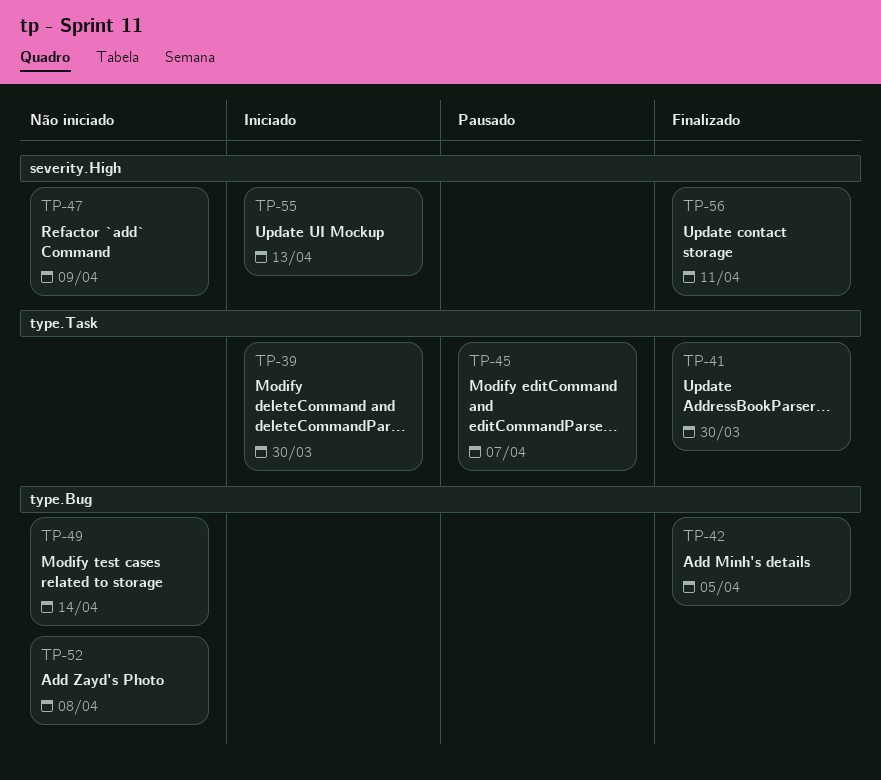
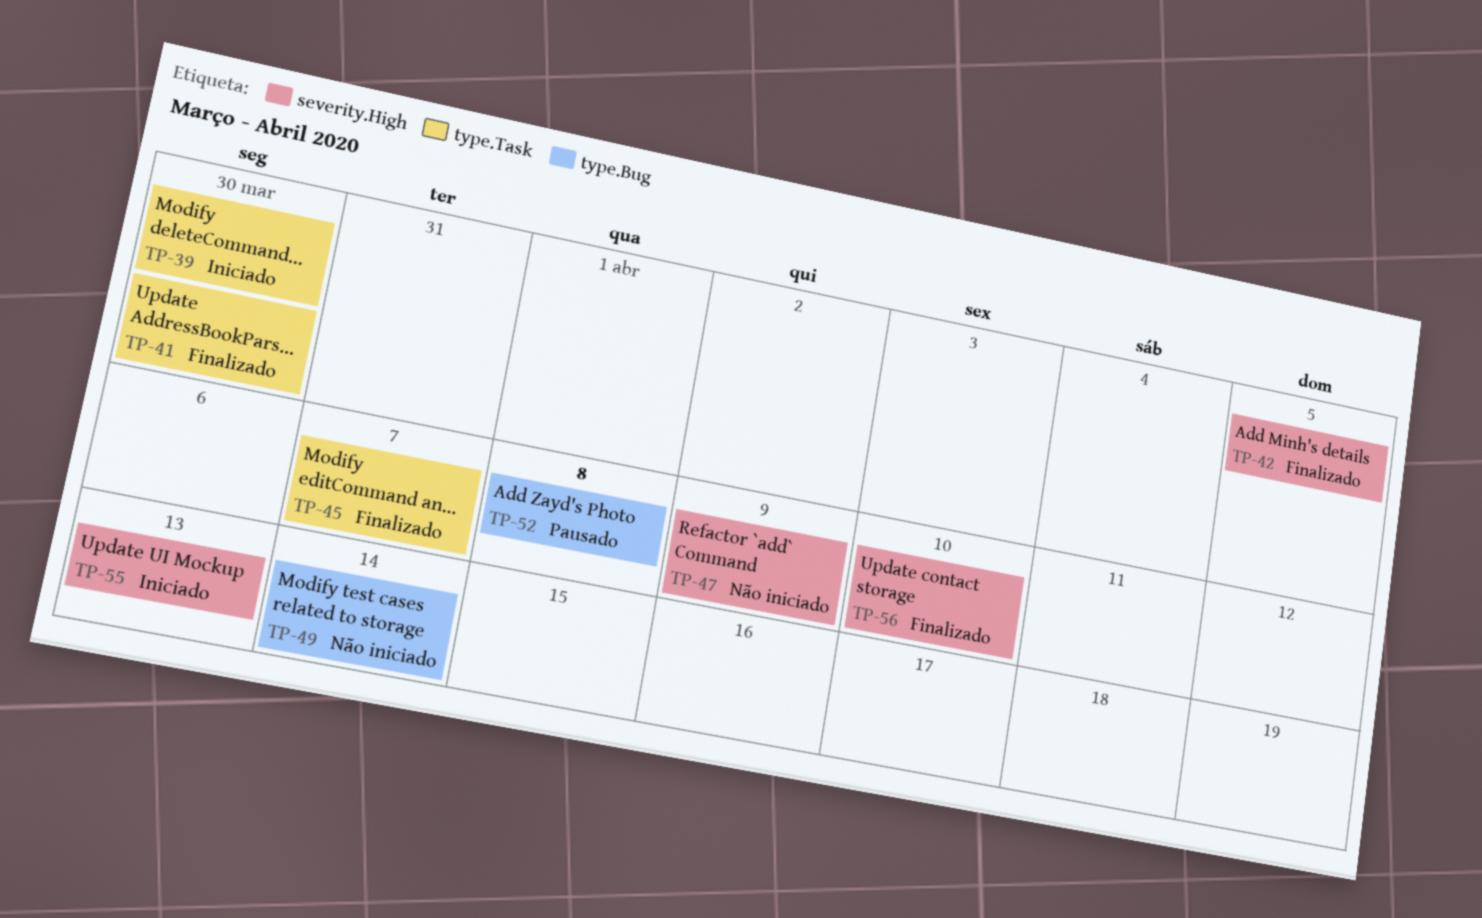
TP-42, label: type.Bug -> severity.High
TP-45, status: Pausado -> Finalizado
TP-52, status: Não iniciado -> Pausado
TP-56, due: Apr 11 -> Apr 10

